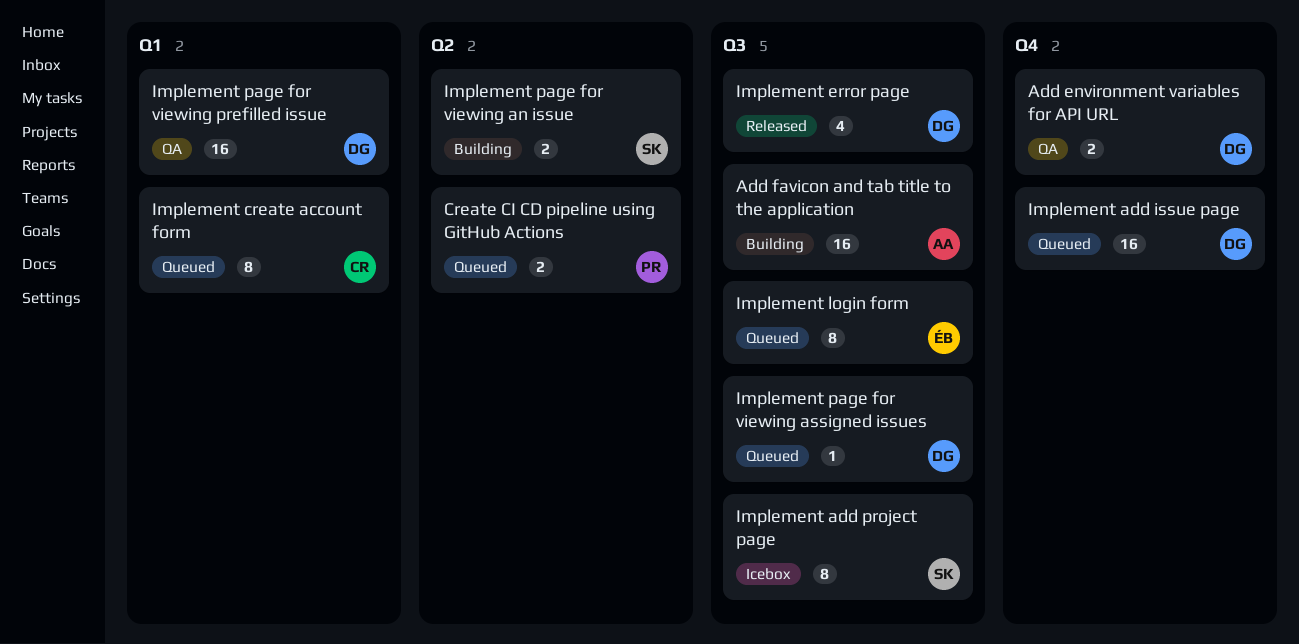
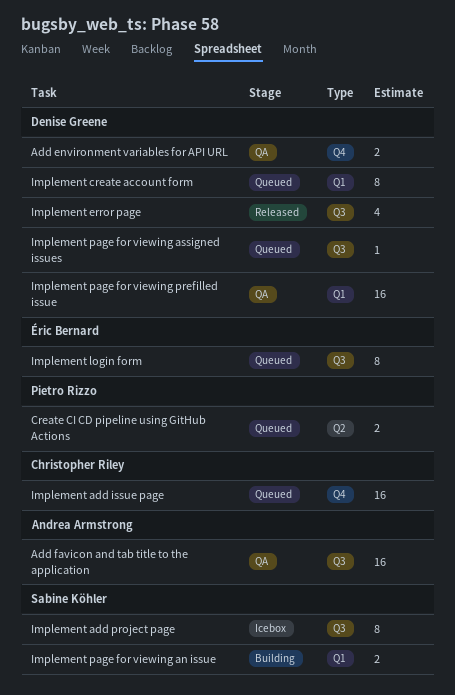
Add favicon and tab title to the application, status: Building -> QA
Implement add issue page, owner: Denise Greene -> Christopher Riley
Implement create account form, owner: Christopher Riley -> Denise Greene
Implement page for viewing an issue, label: Q2 -> Q1

